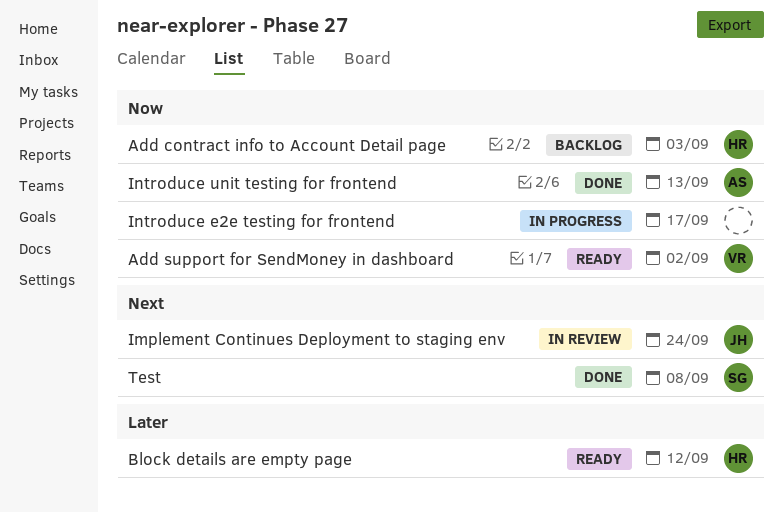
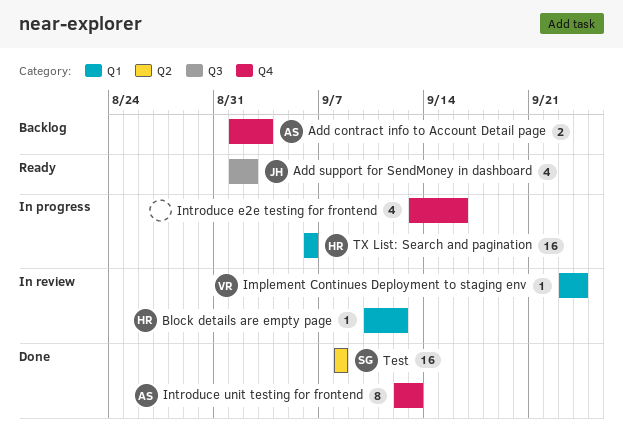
Add contract info to Account Detail page, owner: HR -> AS
Add support for SendMoney in dashboard, owner: VR -> JH
Block details are empty page, status: Ready -> In review
Implement Continues Deployment to staging env, owner: JH -> VR
Introduce e2e testing for frontend, due: Sep 17 -> Sep 16
TX List: Search and pagination: none -> present

